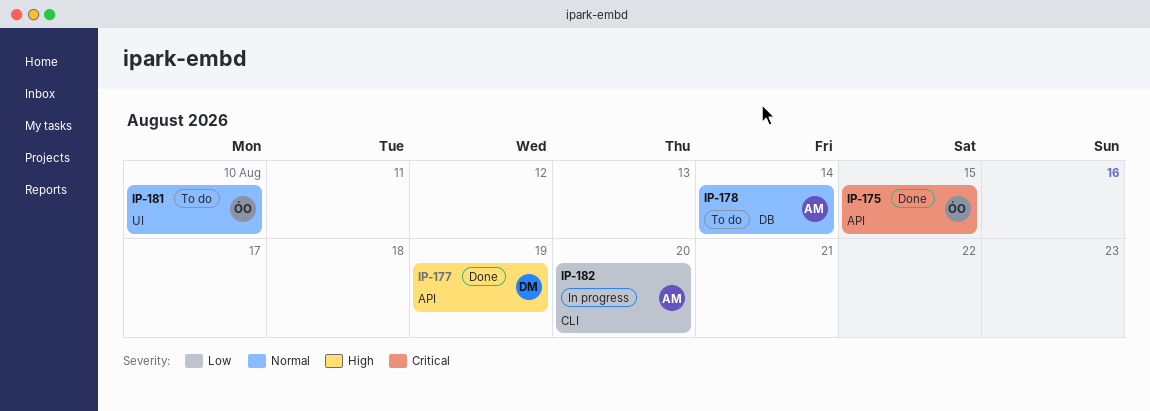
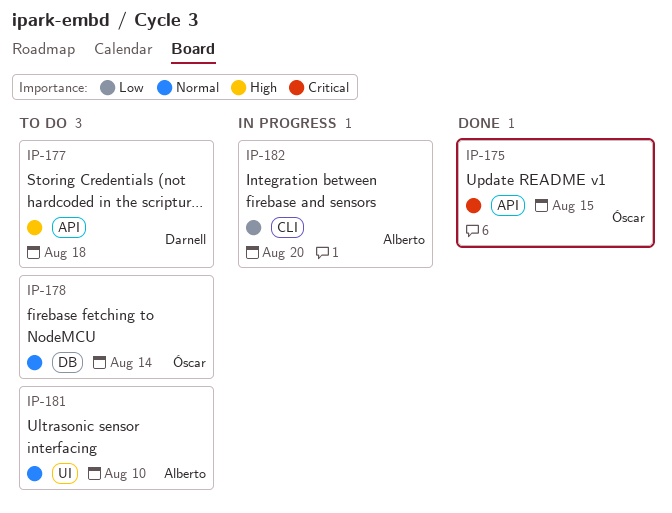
IP-177, status: Done -> To do
IP-177, due: Aug 19 -> Aug 18
IP-178, owner: Alberto -> Óscar
IP-181, owner: Óscar -> Alberto

